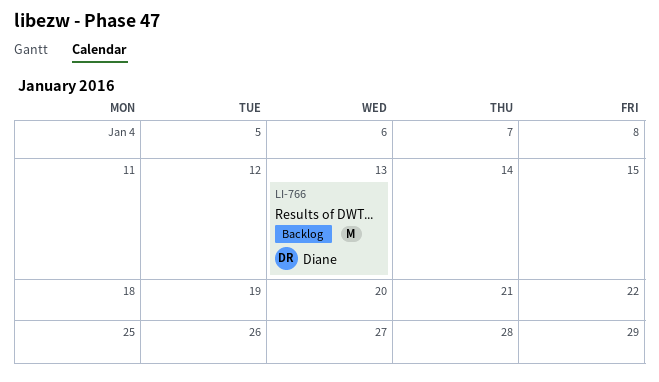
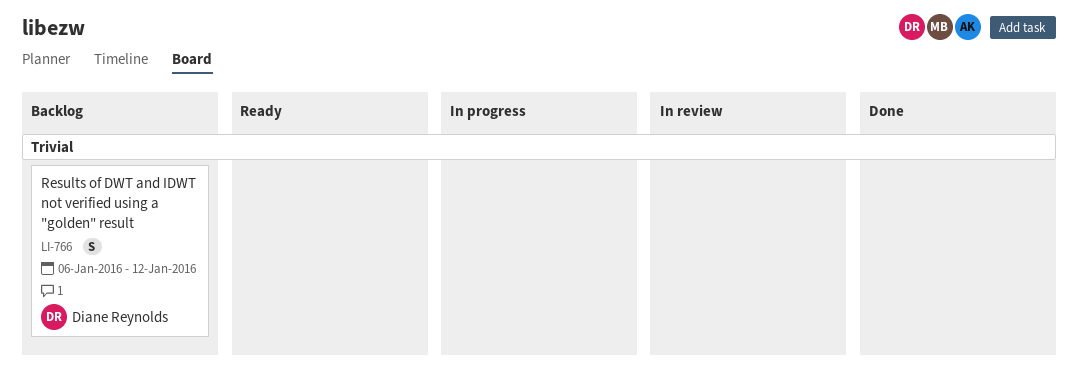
LI-766, estimate: M -> S
LI-766, due: Jan 13 -> Jan 12

